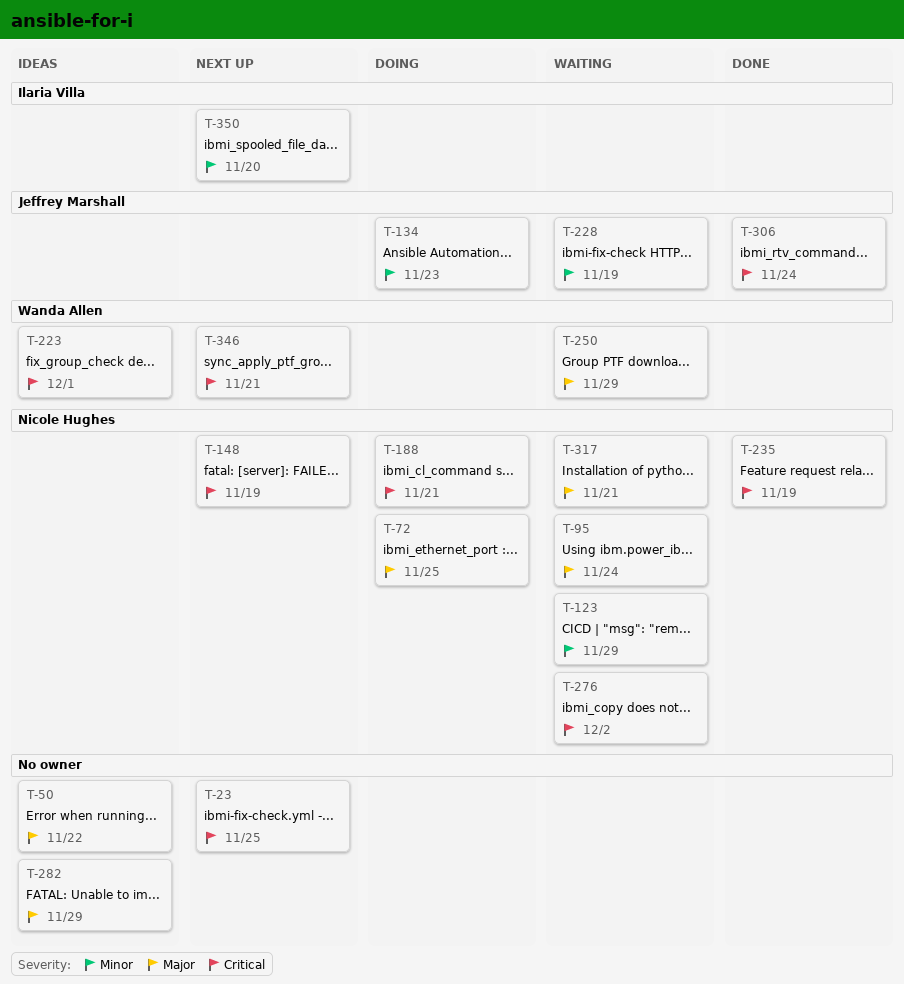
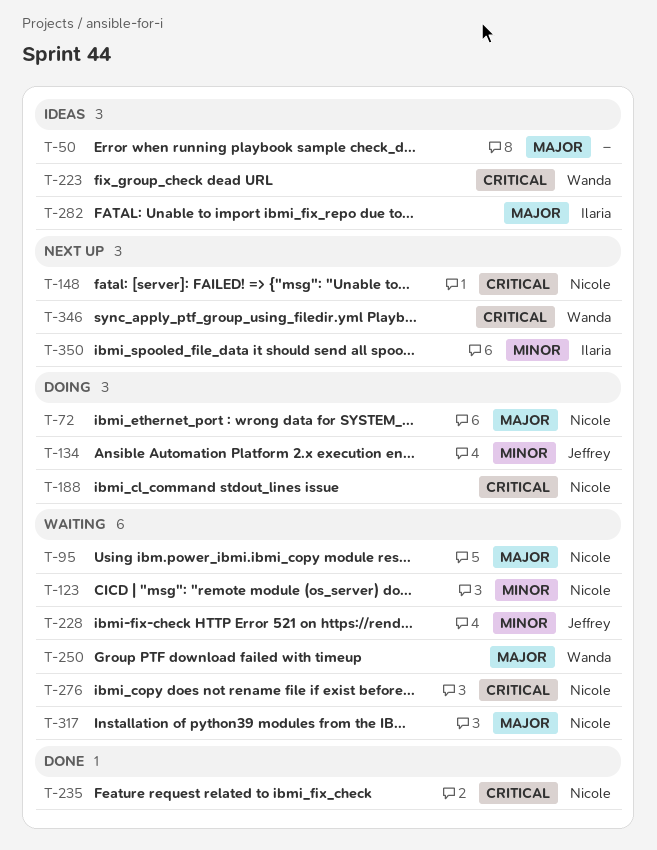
T-23: present -> none
T-282, owner: none -> Ilaria Villa
T-306: present -> none

